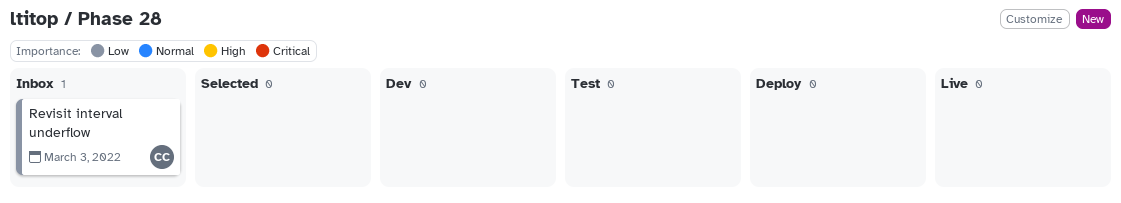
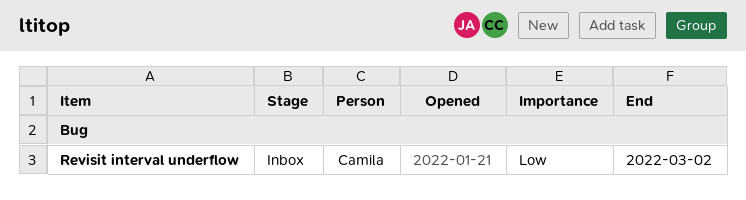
Revisit interval underflow, due: Mar 3 -> Mar 2

